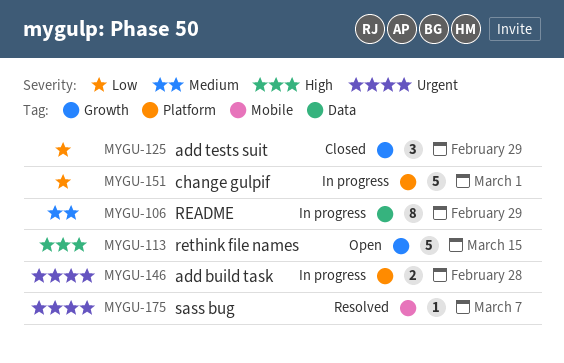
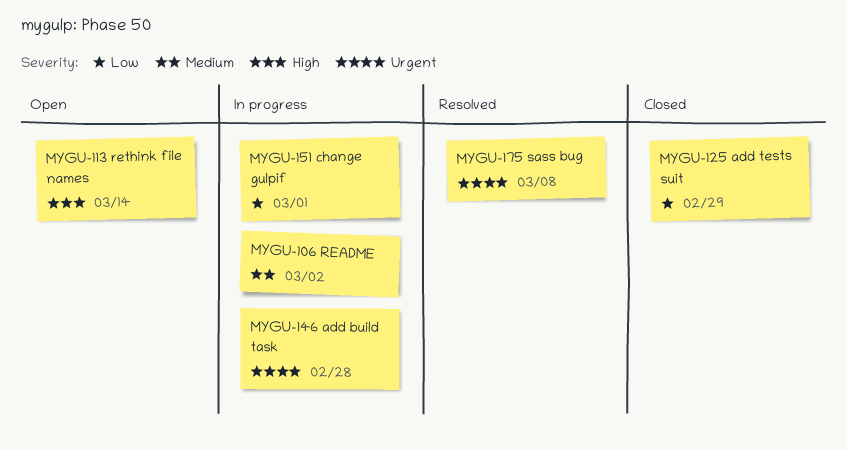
MYGU-106, due: Feb 29 -> Mar 2
MYGU-113, due: Mar 15 -> Mar 14
MYGU-175, due: Mar 7 -> Mar 8

